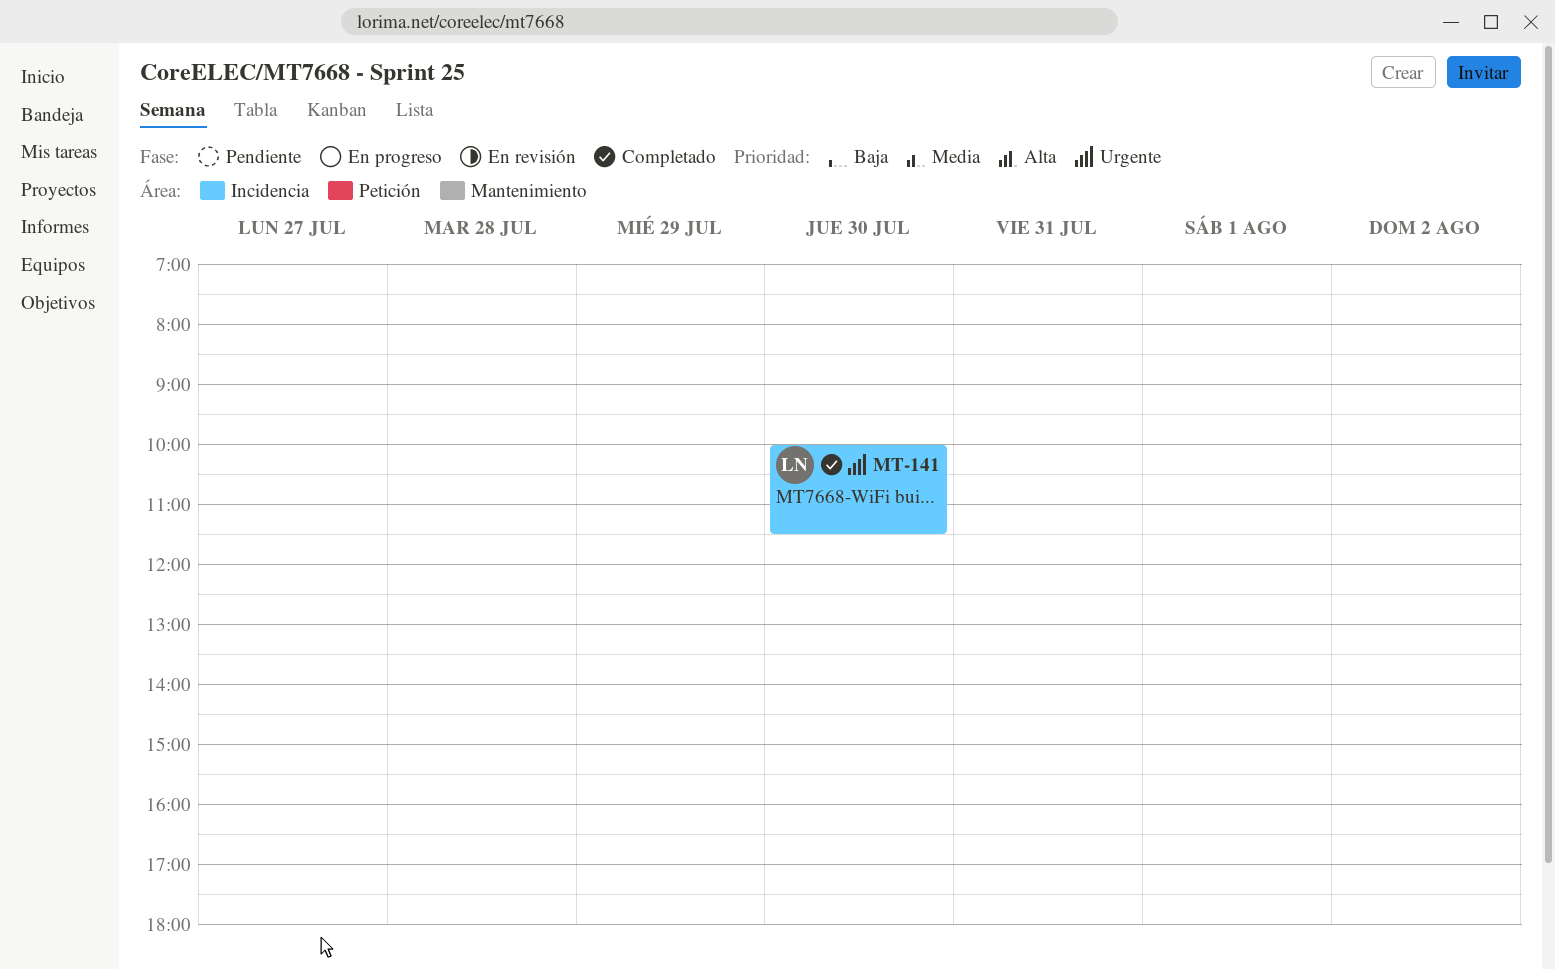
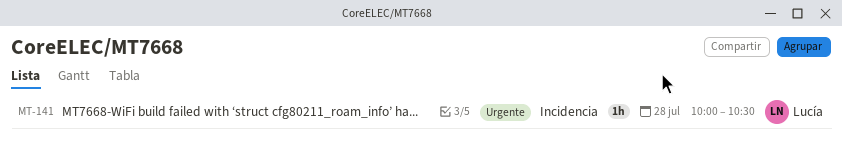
MT-141, day: Jul 30 -> Jul 28
MT-141, ends: 11:30 -> 10:30

